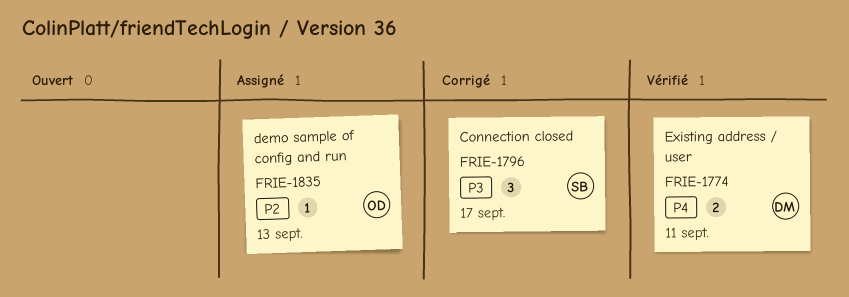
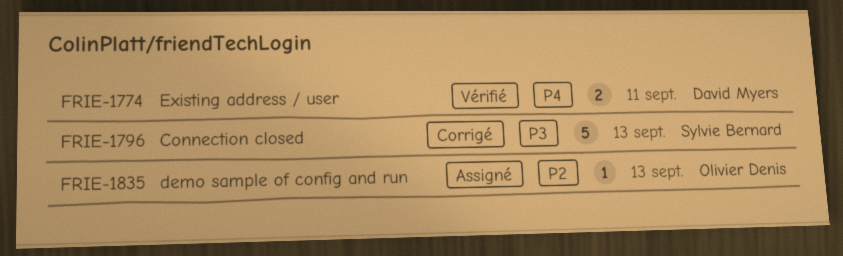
FRIE-1796, estimate: 3 -> 5
FRIE-1796, due: Sep 17 -> Sep 13

